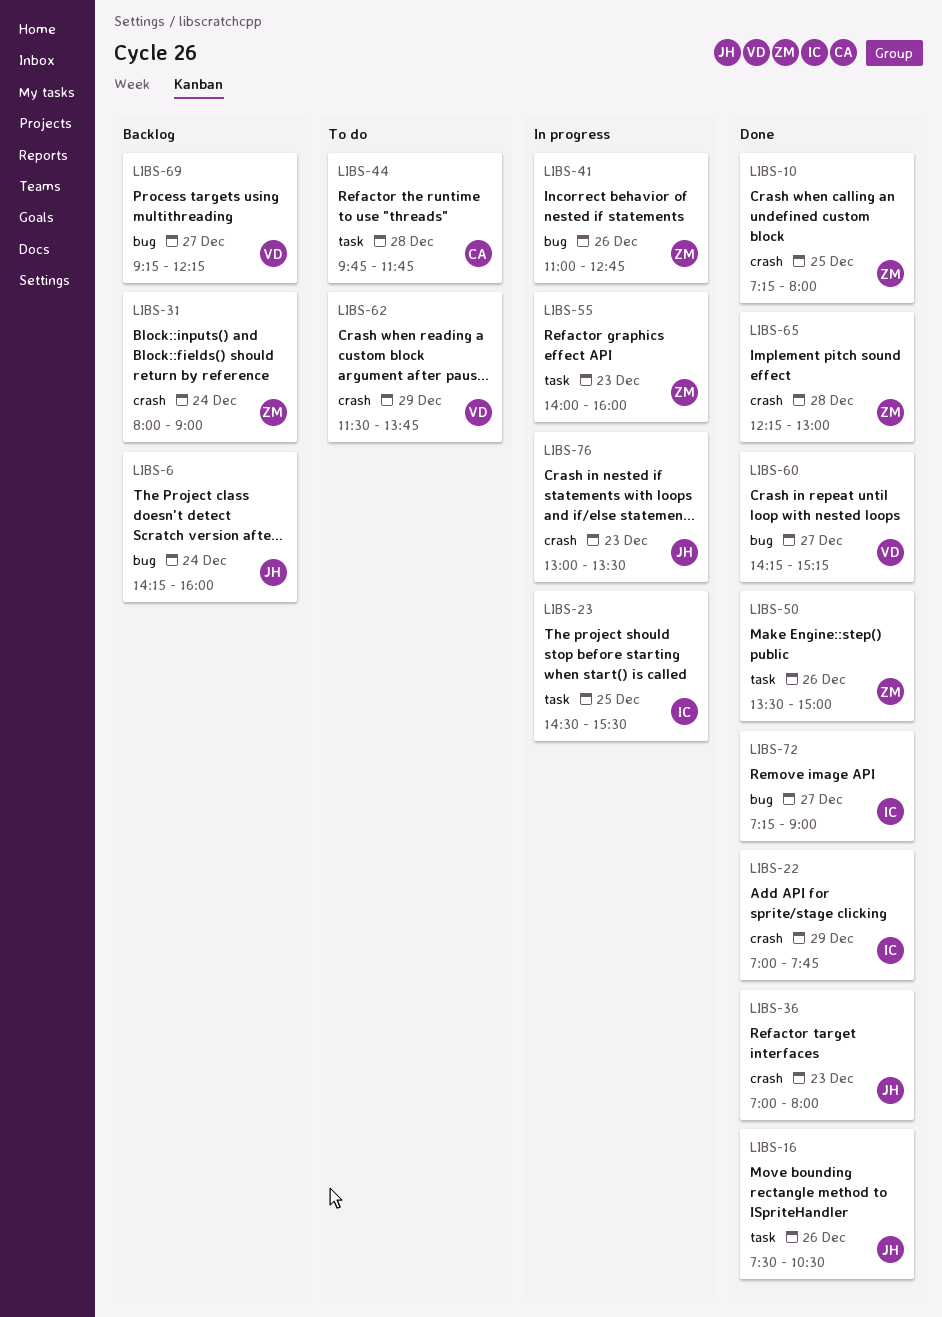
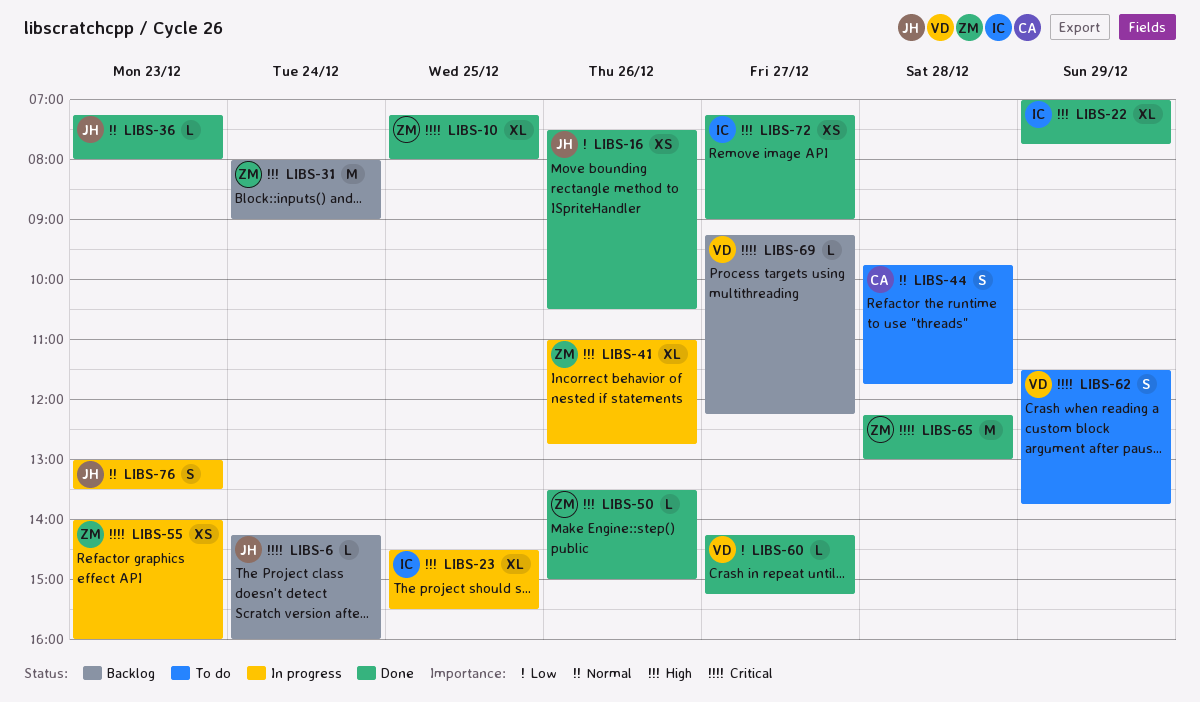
LIBS-36, begins: 07:00 -> 07:15

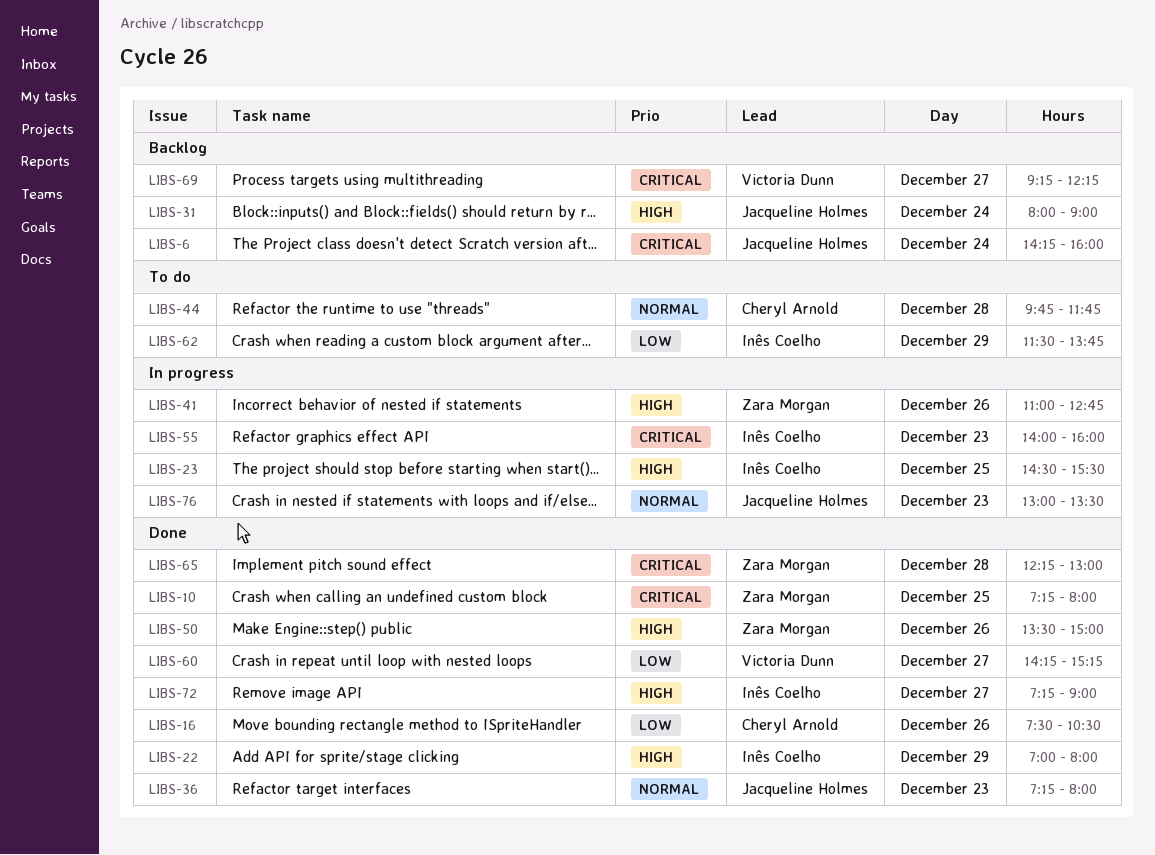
LIBS-16, owner: Jacqueline Holmes -> Cheryl Arnold
LIBS-22, ends: 07:45 -> 08:00
LIBS-31, owner: Zara Morgan -> Jacqueline Holmes
LIBS-55, owner: Zara Morgan -> Inês Coelho
LIBS-62, owner: Victoria Dunn -> Inês Coelho
LIBS-62, priority: Critical -> Low

